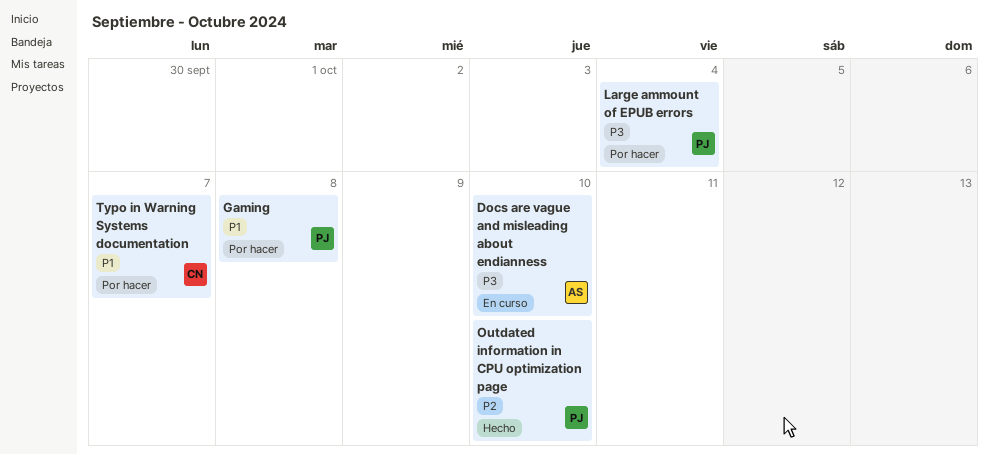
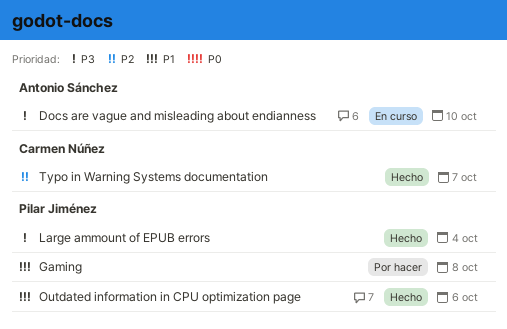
Large ammount of EPUB errors, status: Por hacer -> Hecho
Outdated information in CPU optimization page, priority: P2 -> P1
Outdated information in CPU optimization page, due: Oct 10 -> Oct 6
Typo in Warning Systems documentation, status: Por hacer -> Hecho
Typo in Warning Systems documentation, priority: P1 -> P2

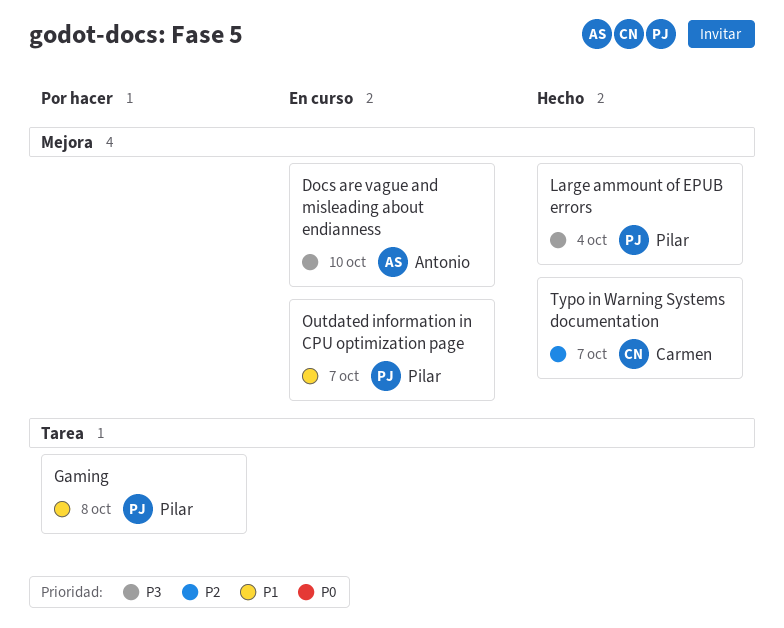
Outdated information in CPU optimization page, status: Hecho -> En curso
Outdated information in CPU optimization page, due: Oct 6 -> Oct 7

